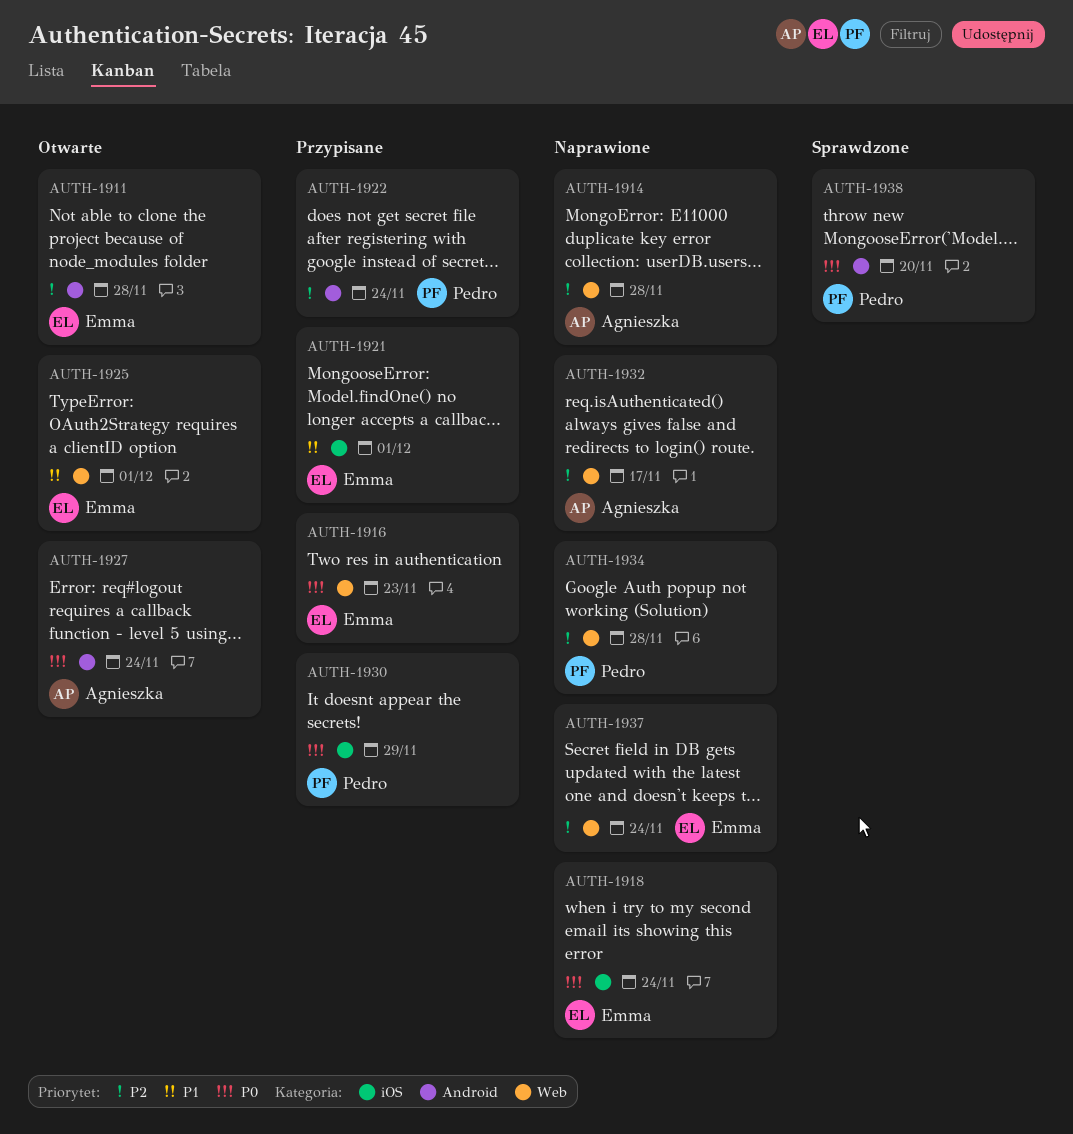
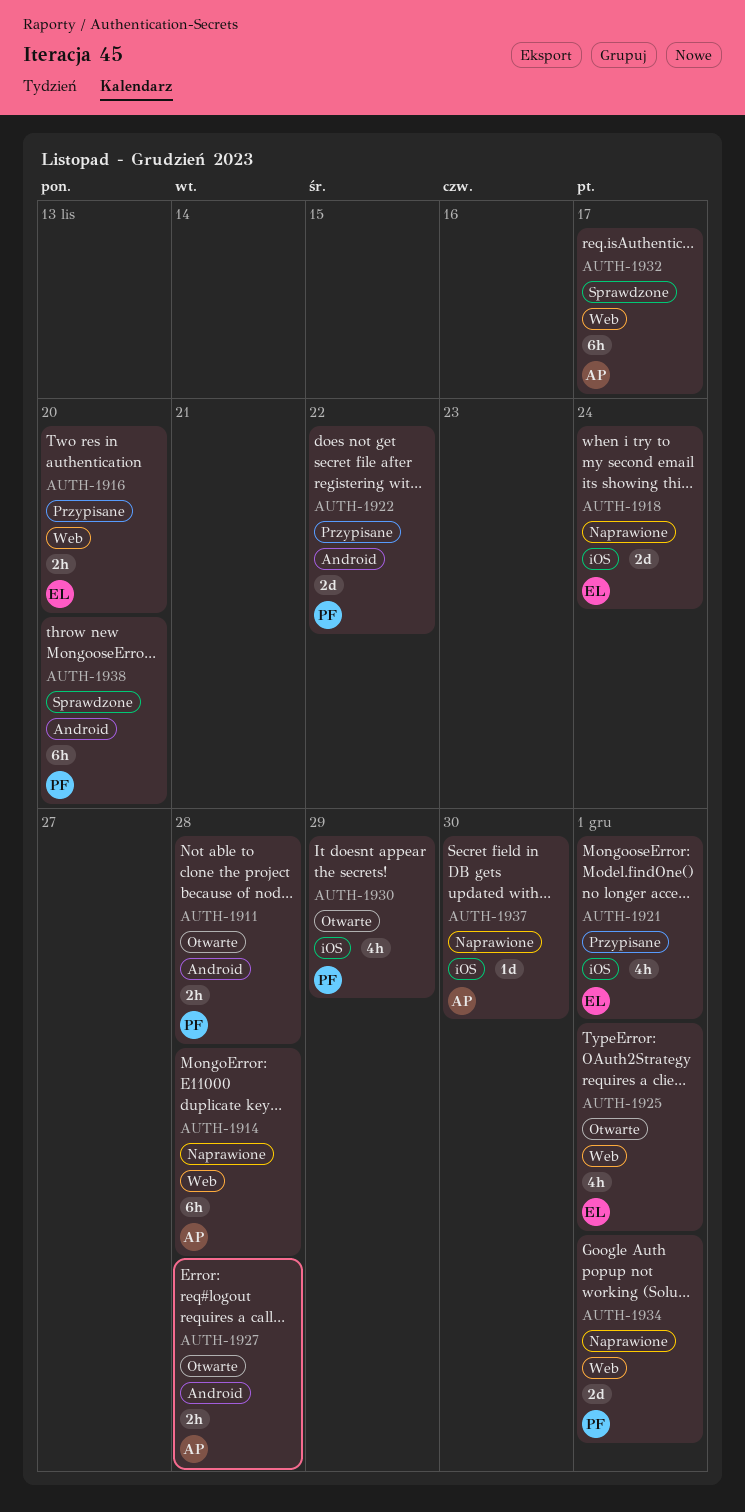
AUTH-1911, owner: Emma -> Pedro
AUTH-1916, due: Nov 23 -> Nov 20
AUTH-1922, due: Nov 24 -> Nov 22
AUTH-1927, due: Nov 24 -> Nov 28
AUTH-1930, status: Przypisane -> Otwarte
AUTH-1932, status: Naprawione -> Sprawdzone
AUTH-1934, due: Nov 28 -> Dec 1
AUTH-1937, owner: Emma -> Agnieszka
AUTH-1937, label: Web -> iOS
AUTH-1937, due: Nov 24 -> Nov 30

